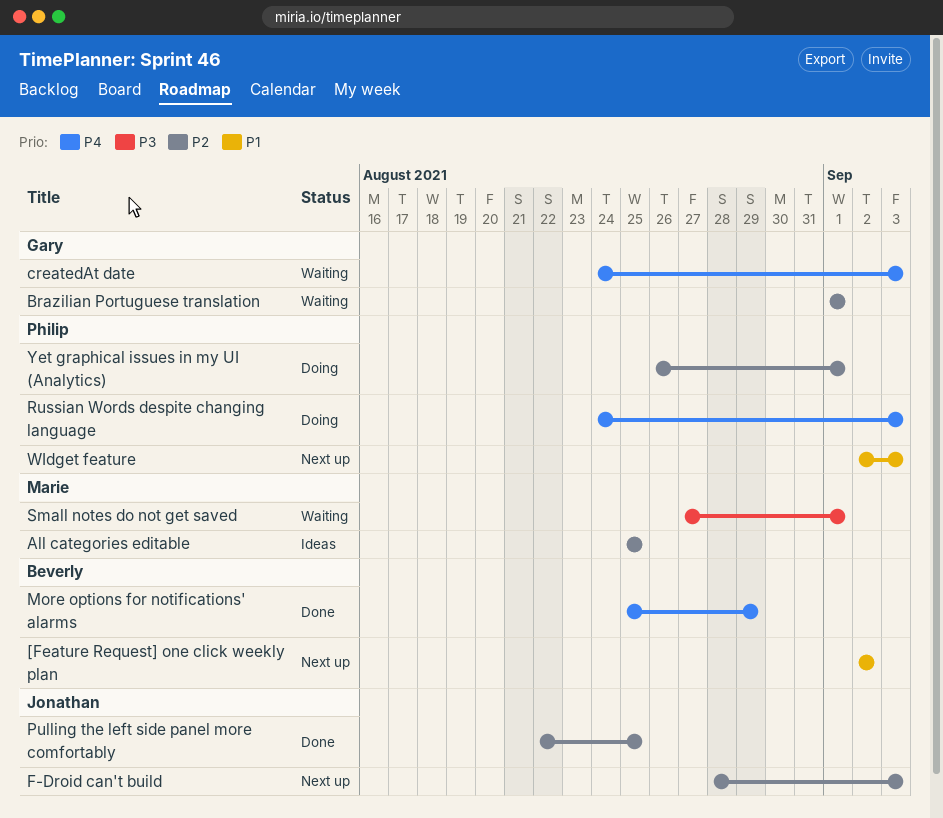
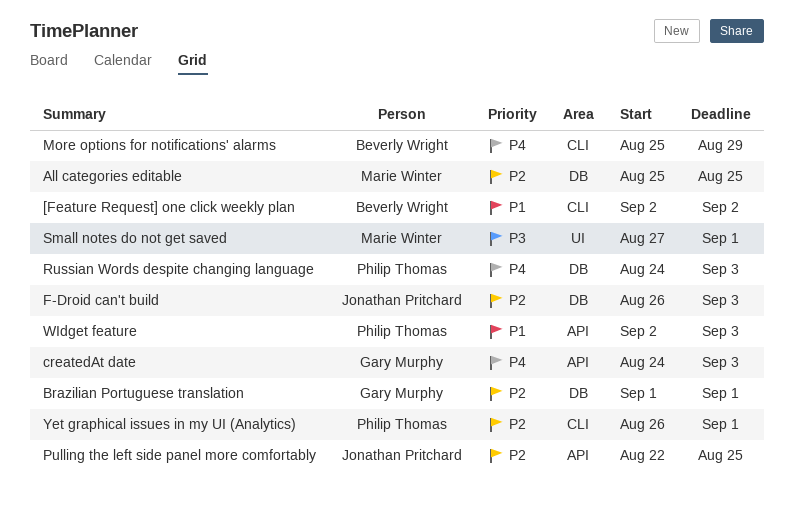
F-Droid can't build, start: Aug 28 -> Aug 26

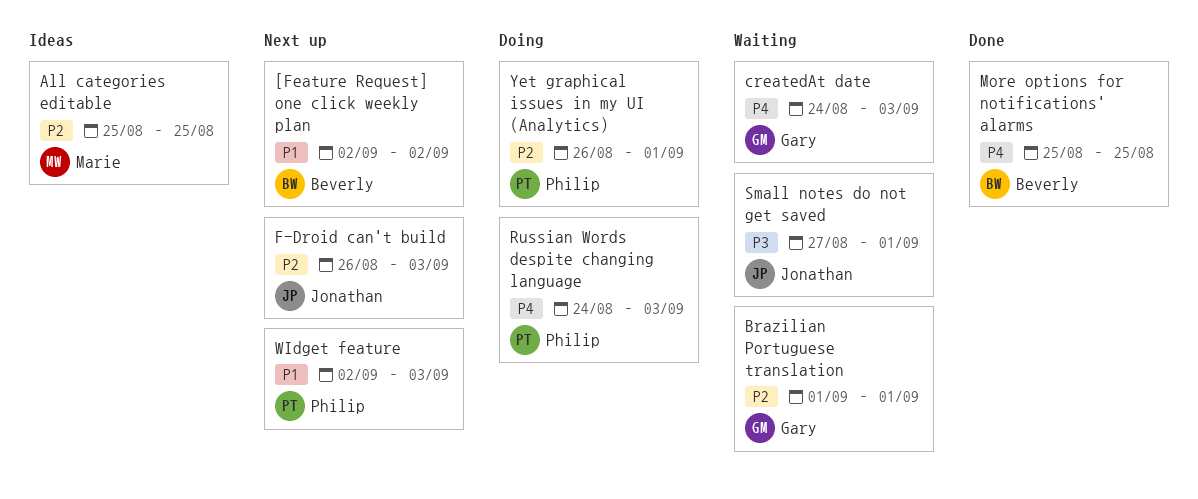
More options for notifications' alarms, due: Aug 29 -> Aug 25
Pulling the left side panel more comfortably: present -> none
Small notes do not get saved, owner: Marie Winter -> Jonathan Pritchard

